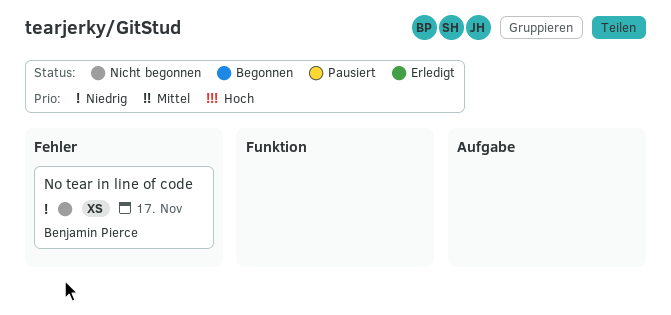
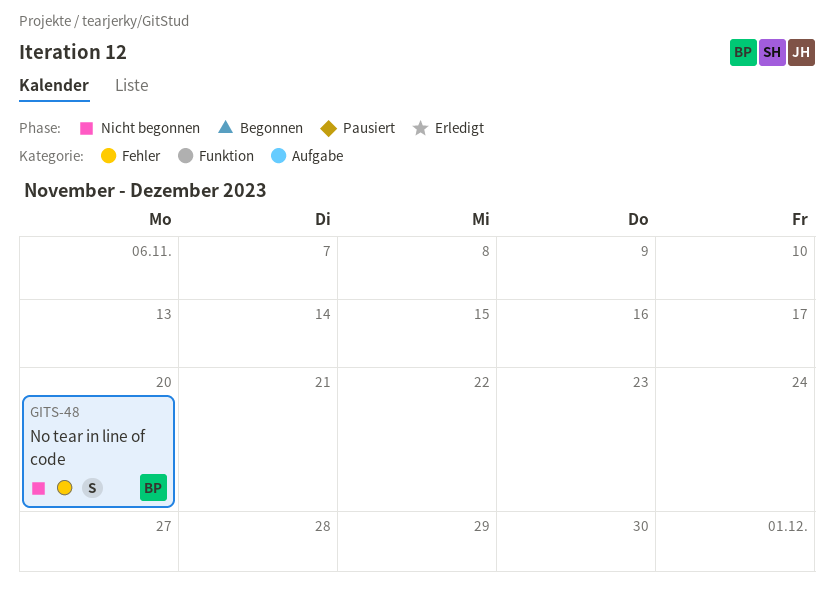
No tear in line of code, estimate: XS -> S
No tear in line of code, due: Nov 17 -> Nov 20

